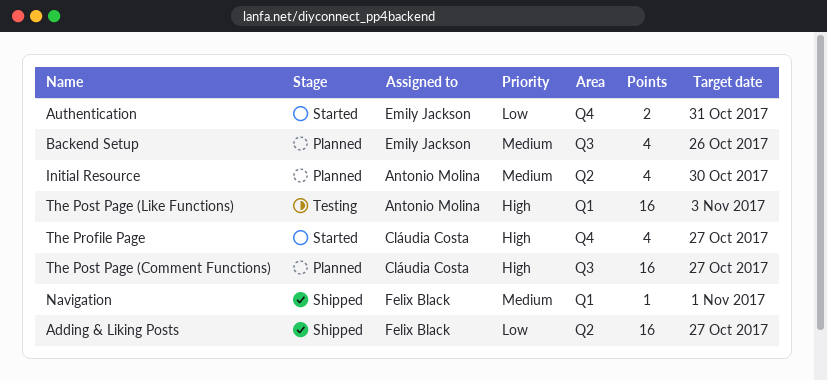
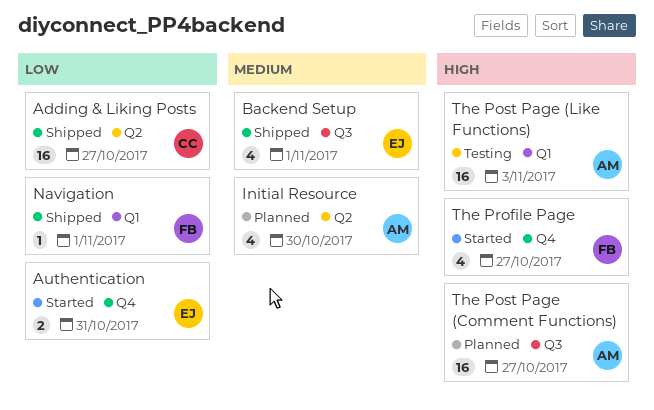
Adding & Liking Posts, owner: Felix Black -> Cláudia Costa
Backend Setup, status: Planned -> Shipped
Backend Setup, due: Oct 26 -> Nov 1
Navigation, priority: Medium -> Low
The Post Page (Comment Functions), owner: Cláudia Costa -> Antonio Molina
The Profile Page, owner: Cláudia Costa -> Felix Black

